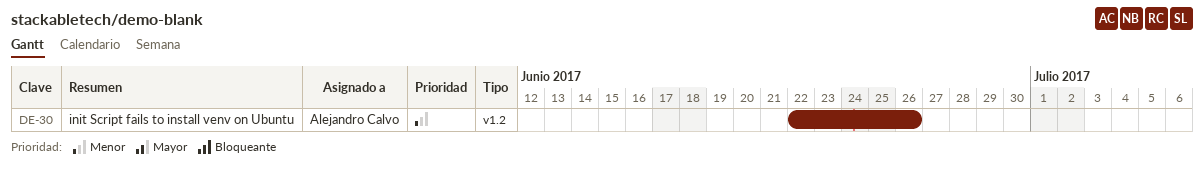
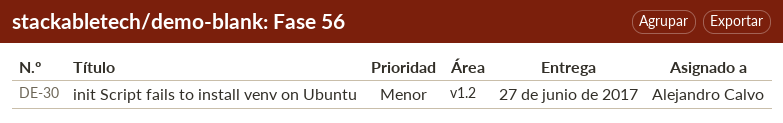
DE-30, due: Jun 26 -> Jun 27

